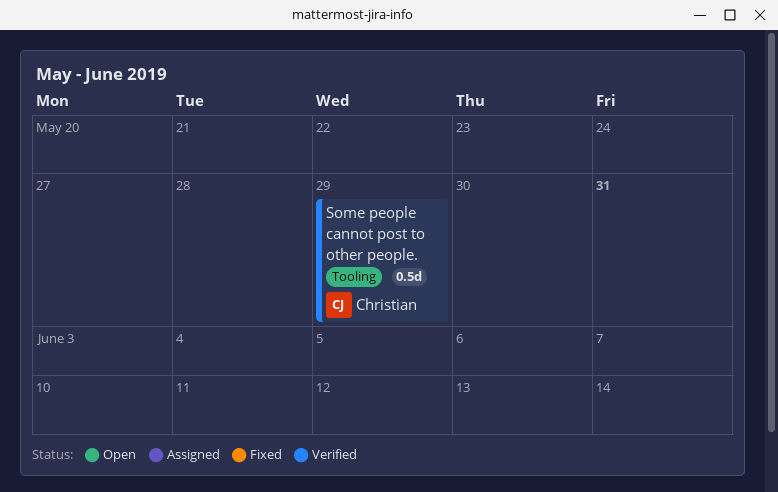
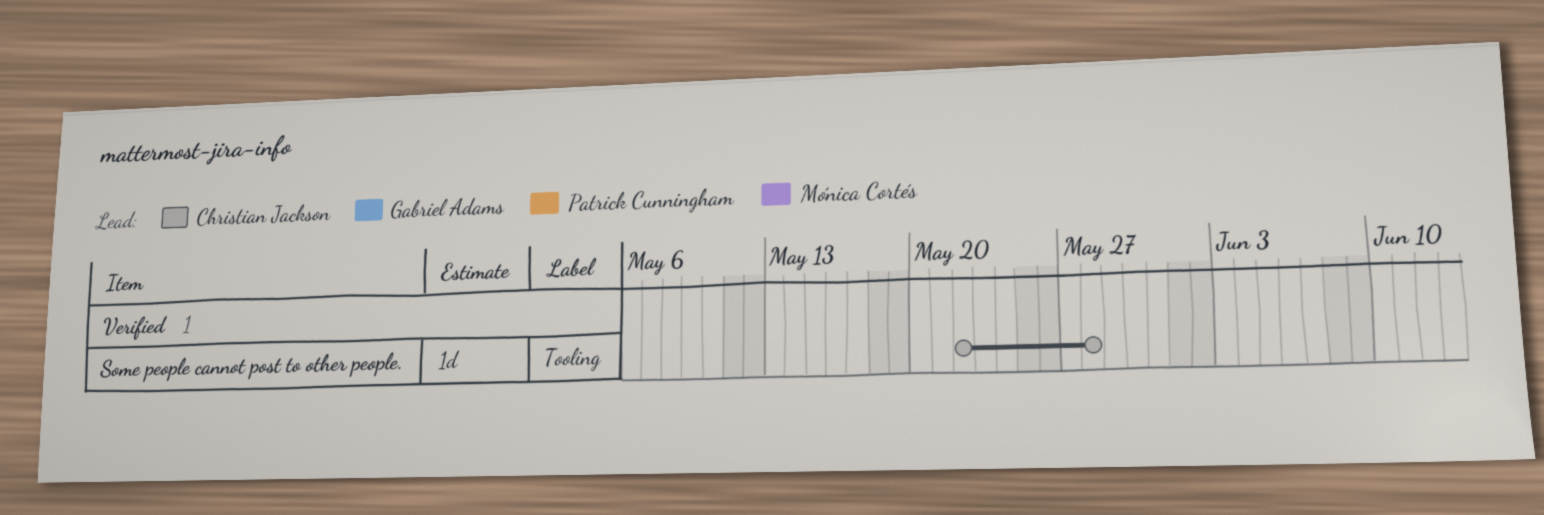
Some people cannot post to other people., estimate: 0.5d -> 1d
Some people cannot post to other people., due: May 29 -> May 28

